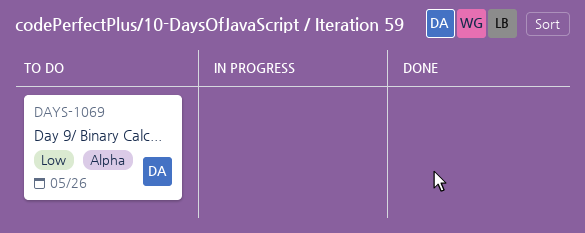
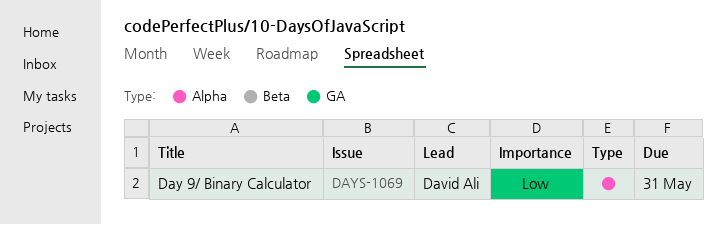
DAYS-1069, due: May 26 -> May 31

